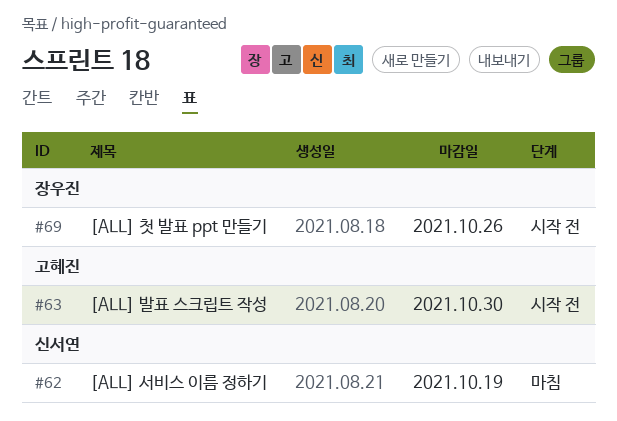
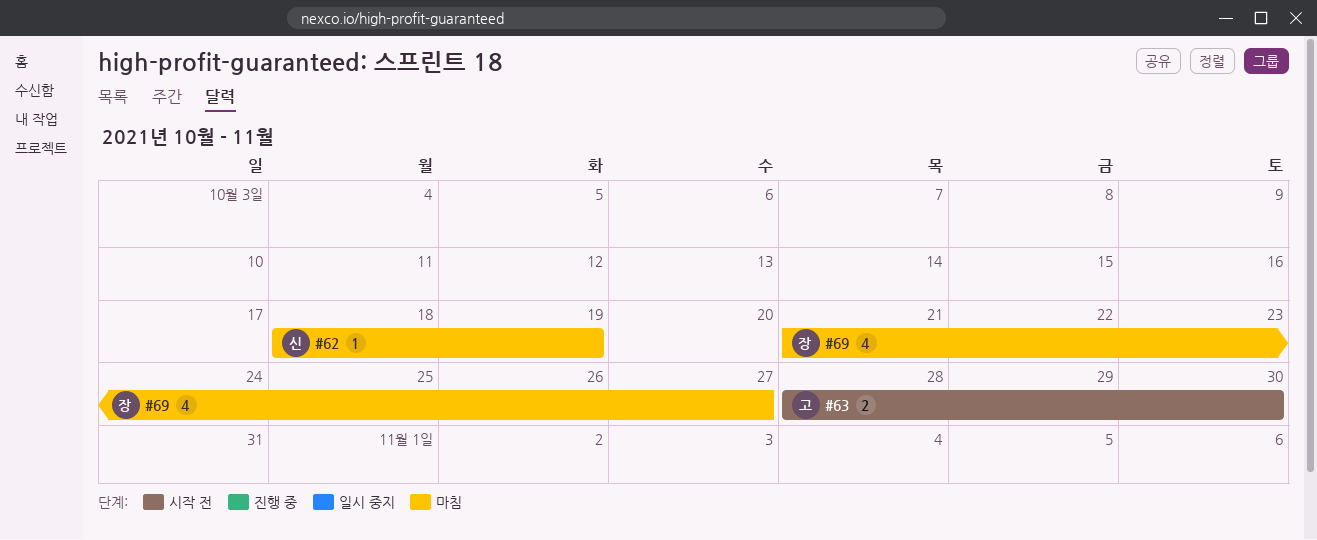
#69, status: 시작 전 -> 마침
#69, due: Oct 26 -> Oct 27

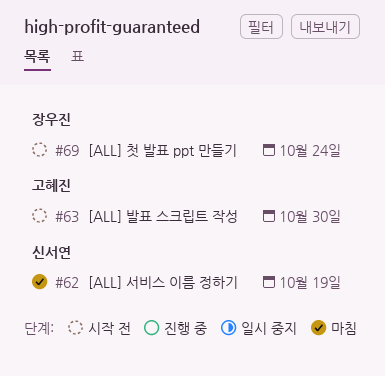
#69, status: 마침 -> 시작 전
#69, due: Oct 27 -> Oct 24

